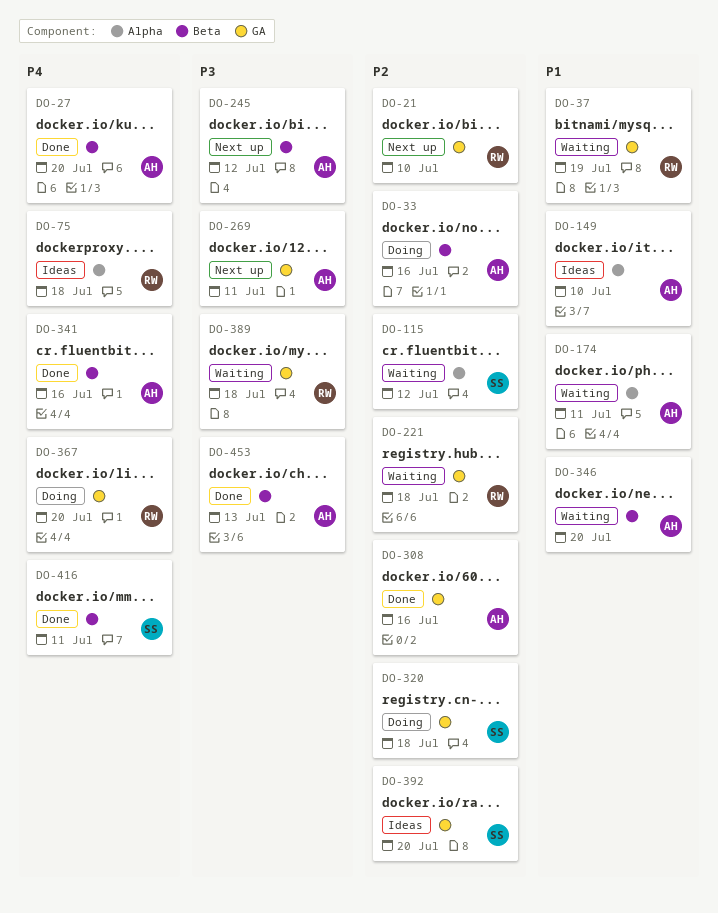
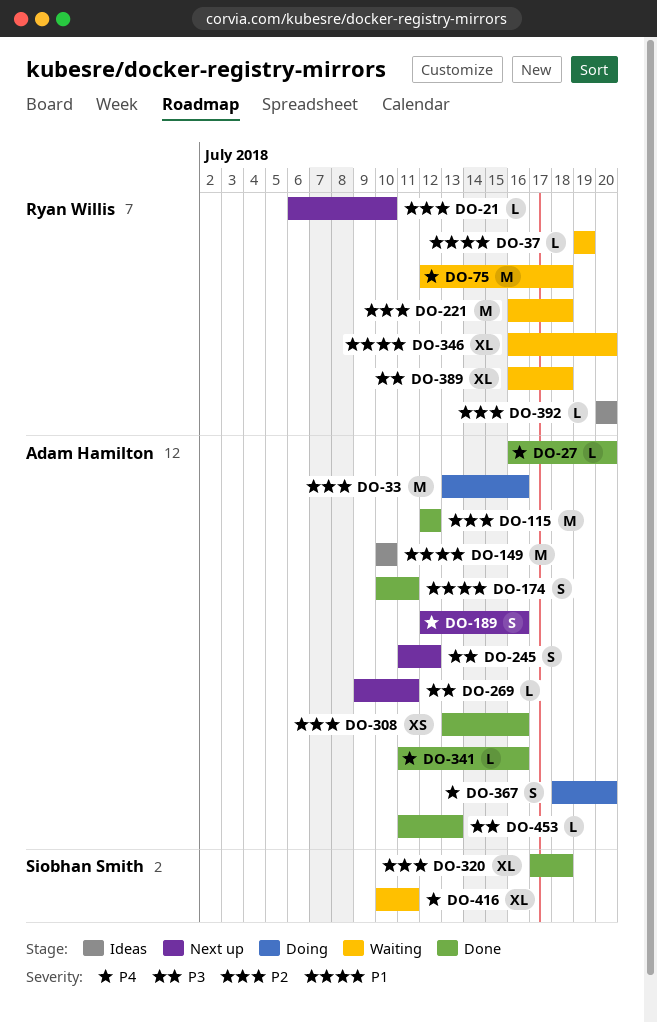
DO-75, status: Ideas -> Waiting
DO-115, status: Waiting -> Done
DO-115, owner: Siobhan Smith -> Adam Hamilton
DO-174, status: Waiting -> Done
DO-189: none -> present
DO-320, status: Doing -> Done
DO-346, owner: Adam Hamilton -> Ryan Willis
DO-367, owner: Ryan Willis -> Adam Hamilton
DO-392, owner: Siobhan Smith -> Ryan Willis
DO-416, status: Done -> Waiting

